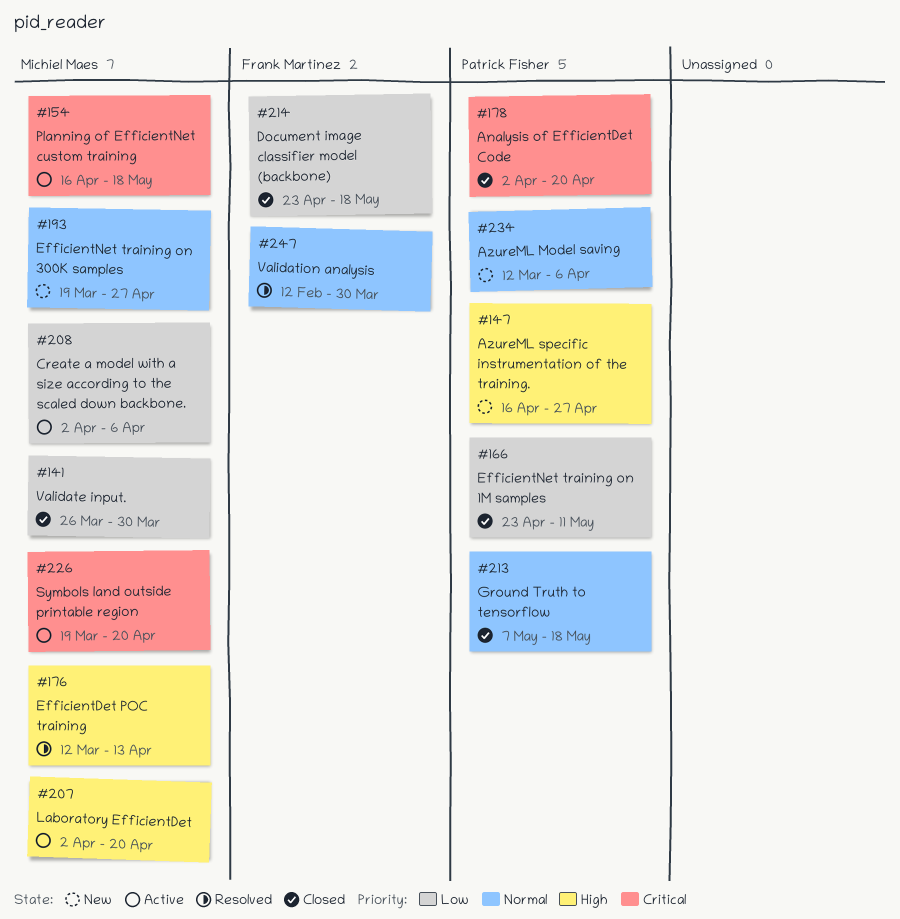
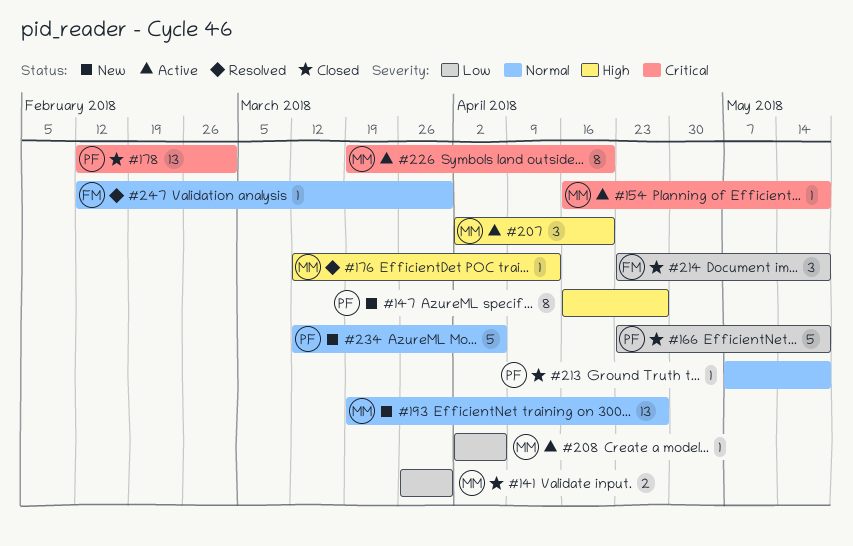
#166, due: May 11 -> May 18
#178, start: Apr 2 -> Feb 12
#178, due: Apr 20 -> Mar 2

